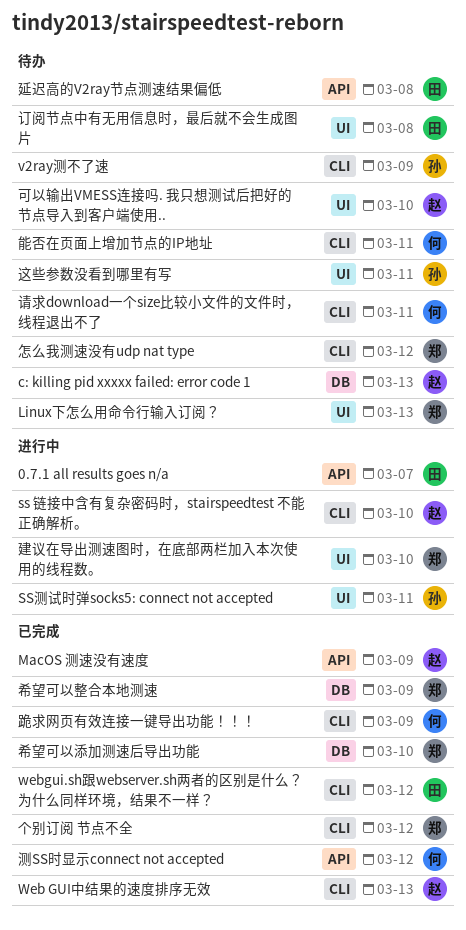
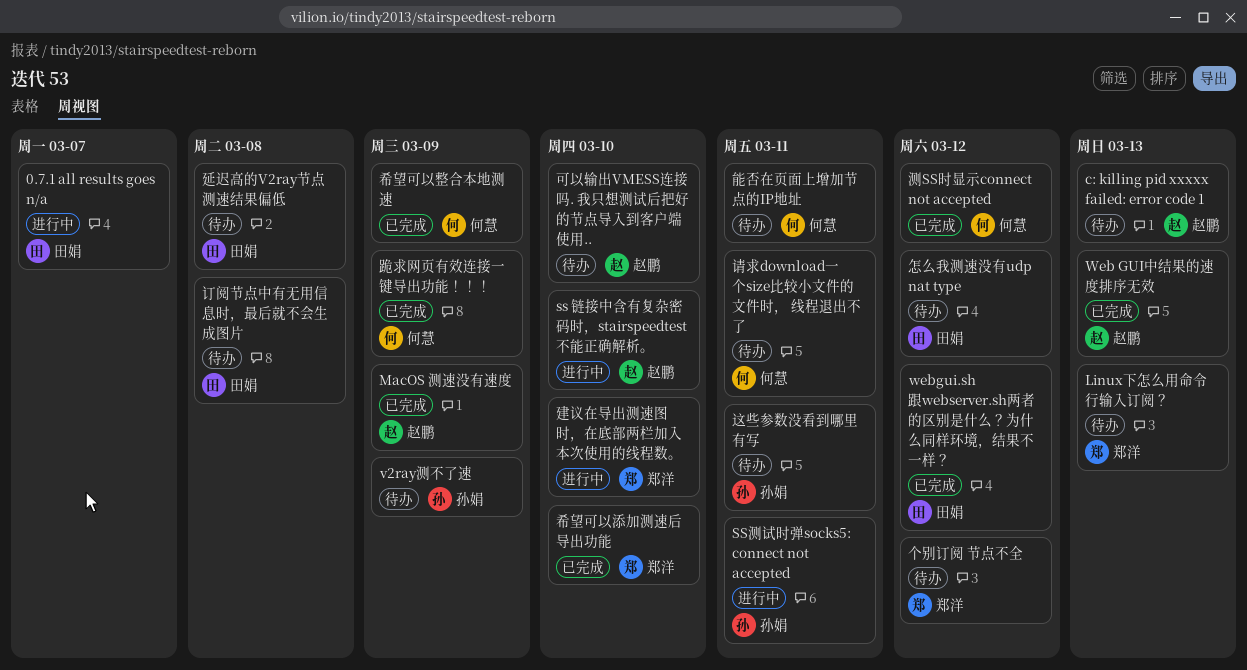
个别订阅 节点不全, status: 已完成 -> 待办
希望可以整合本地测速, owner: 郑洋 -> 何慧
怎么我测速没有udp nat type, owner: 郑洋 -> 田娟

